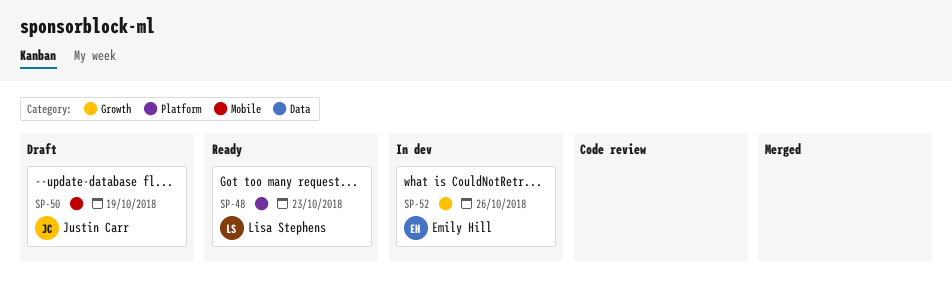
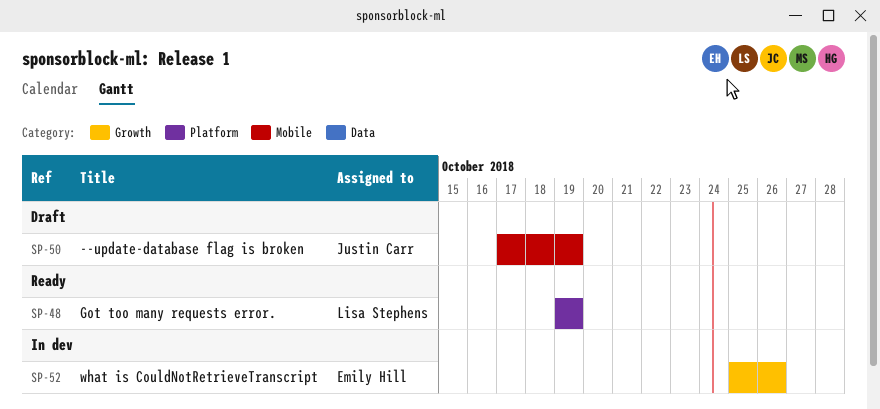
SP-48, due: Oct 23 -> Oct 19

